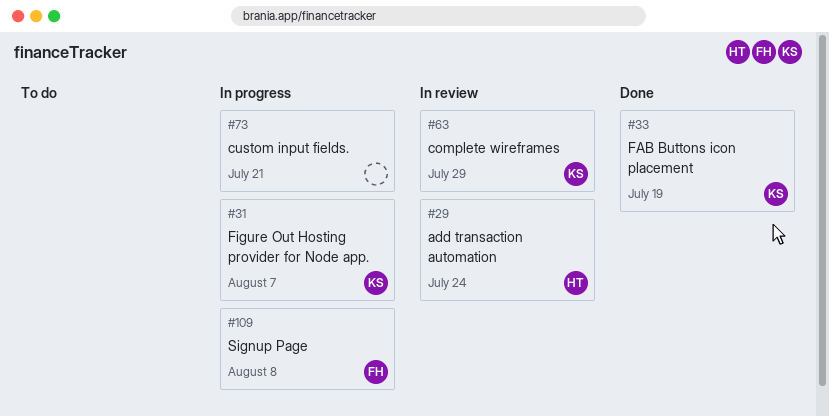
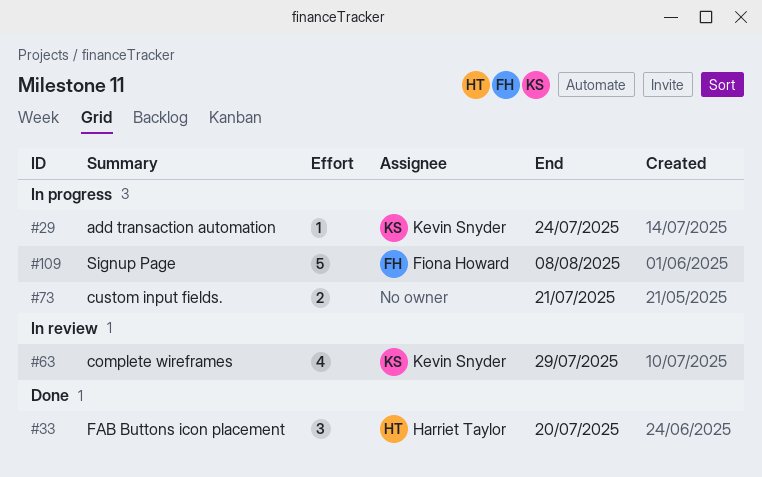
#29, status: In review -> In progress
#29, owner: Harriet Taylor -> Kevin Snyder
#31: present -> none
#33, owner: Kevin Snyder -> Harriet Taylor
#33, due: Jul 19 -> Jul 20

